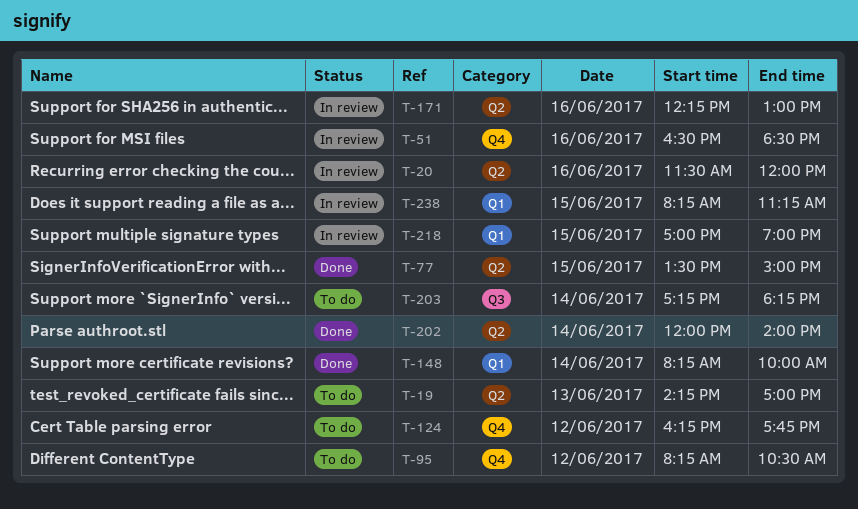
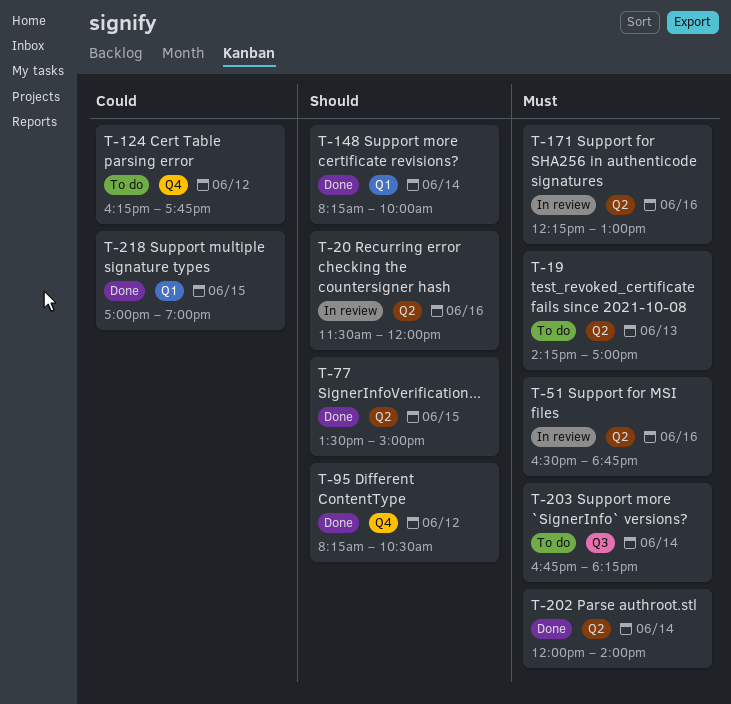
T-51, label: Q4 -> Q2
T-51, ends: 18:30 -> 18:45
T-95, status: To do -> Done
T-203, begins: 17:15 -> 16:45
T-218, status: In review -> Done
T-238: present -> none

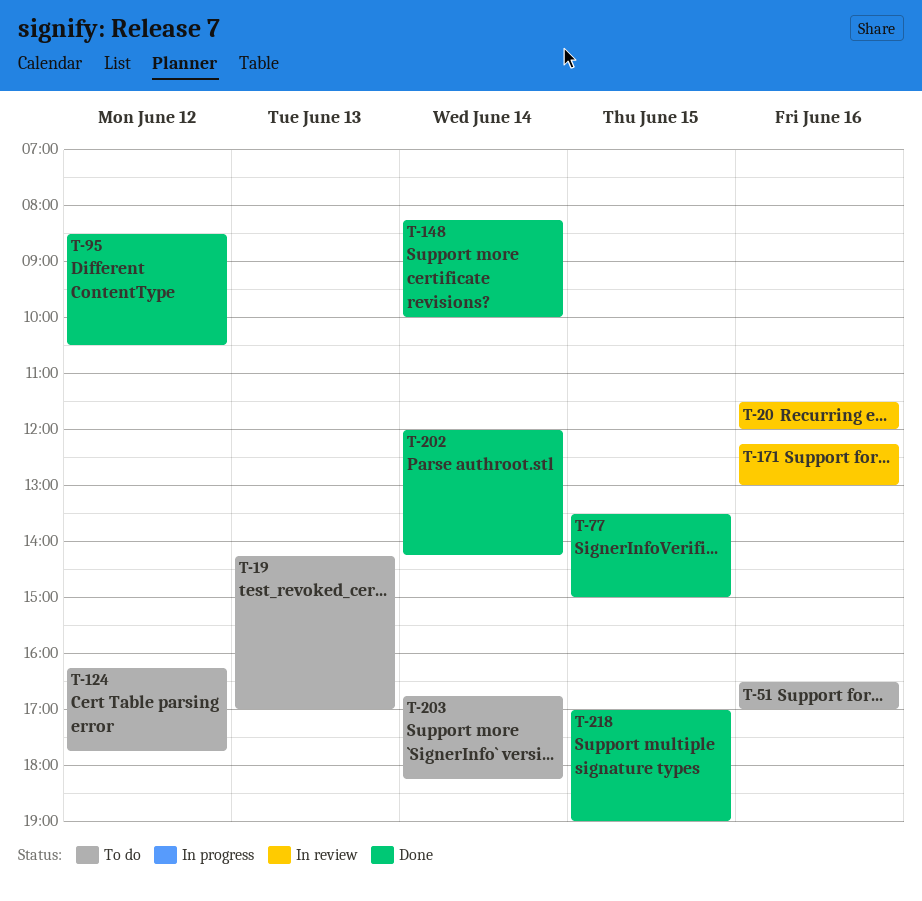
T-51, status: In review -> To do
T-51, ends: 18:45 -> 17:00
T-95, begins: 08:15 -> 08:30
T-202, ends: 14:00 -> 14:15

